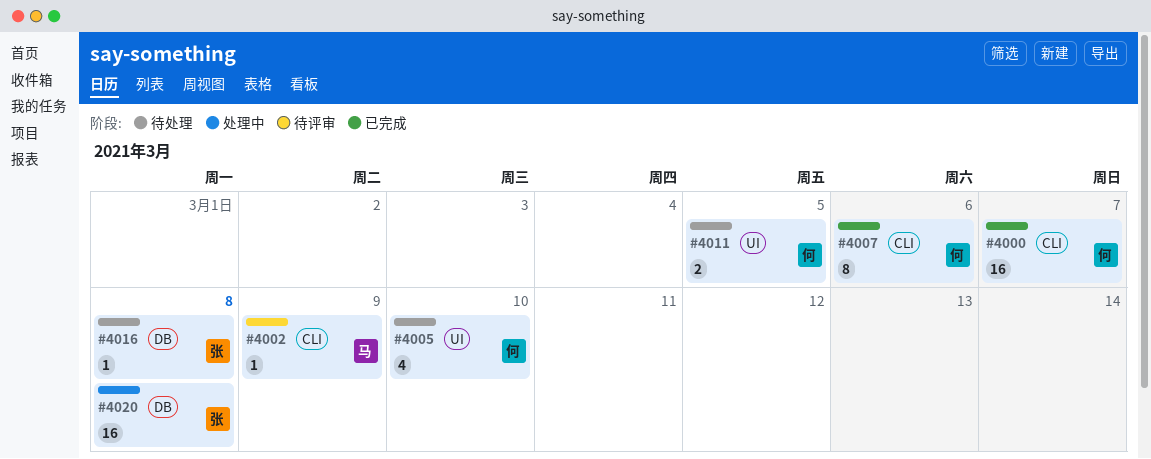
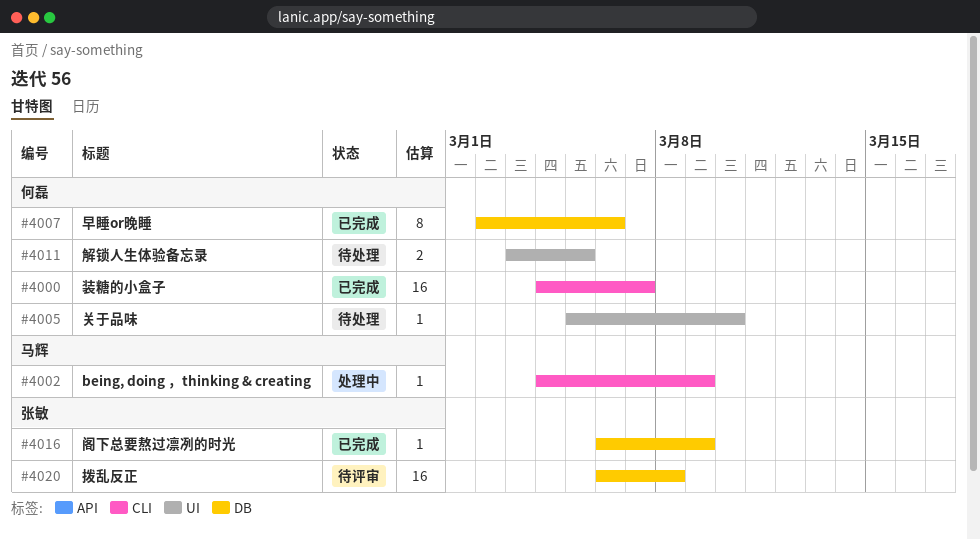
#4002, status: 待评审 -> 处理中
#4005, estimate: 4 -> 1
#4007, label: CLI -> DB
#4016, status: 待处理 -> 已完成
#4016, due: Mar 8 -> Mar 9
#4020, status: 处理中 -> 待评审

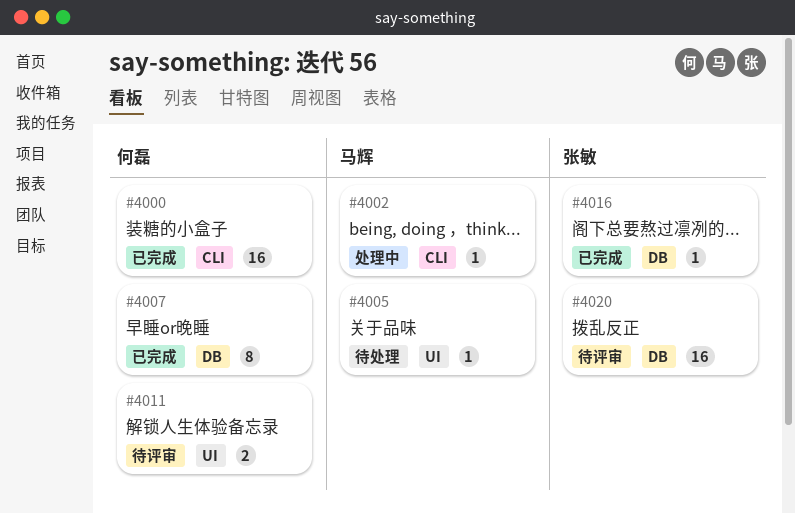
#4005, owner: 何磊 -> 马辉
#4011, status: 待处理 -> 待评审

